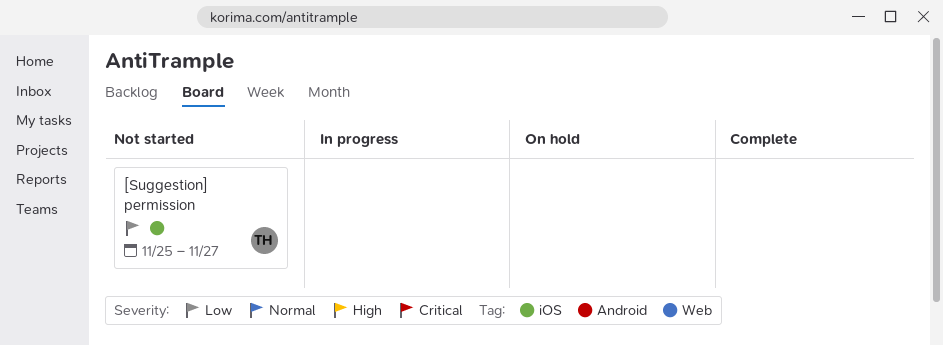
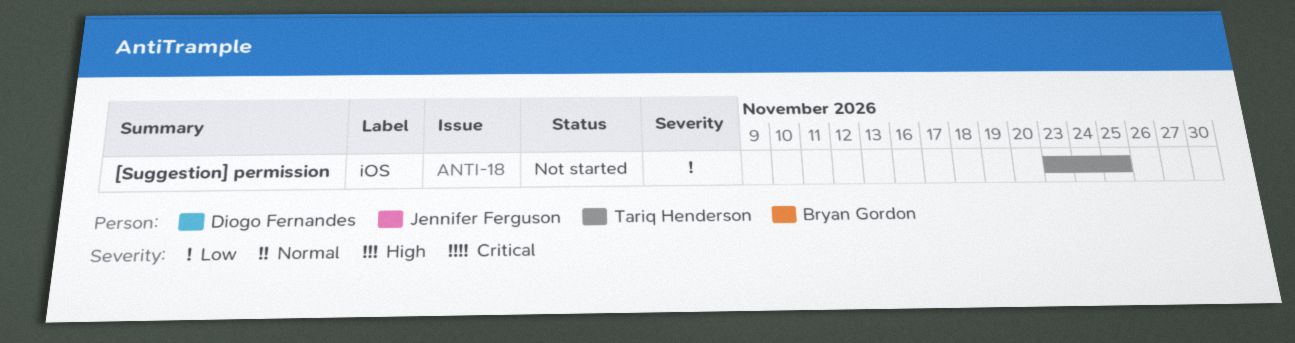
[Suggestion] permission, start: Nov 25 -> Nov 23
[Suggestion] permission, due: Nov 27 -> Nov 25

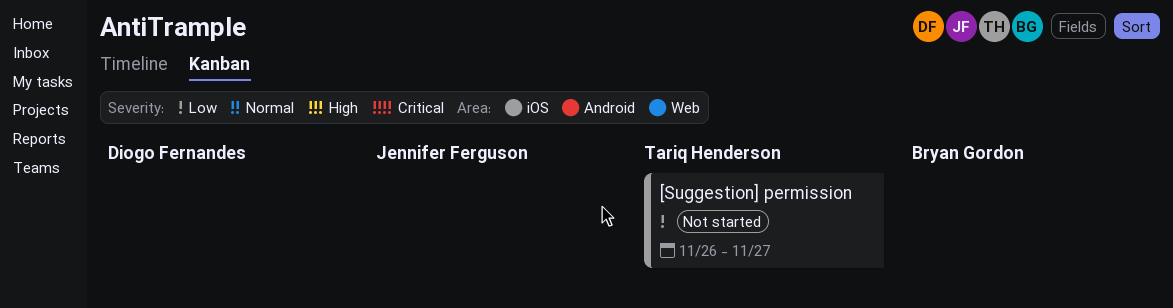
[Suggestion] permission, start: Nov 23 -> Nov 26
[Suggestion] permission, due: Nov 25 -> Nov 27

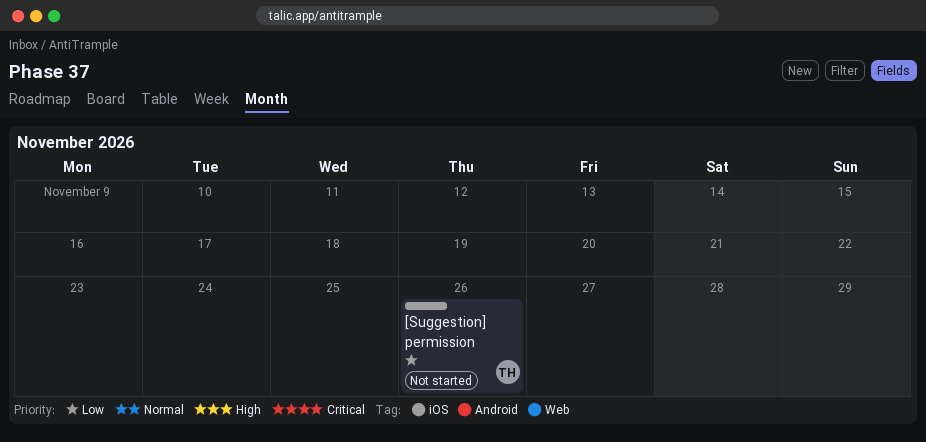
[Suggestion] permission, due: Nov 27 -> Nov 26

